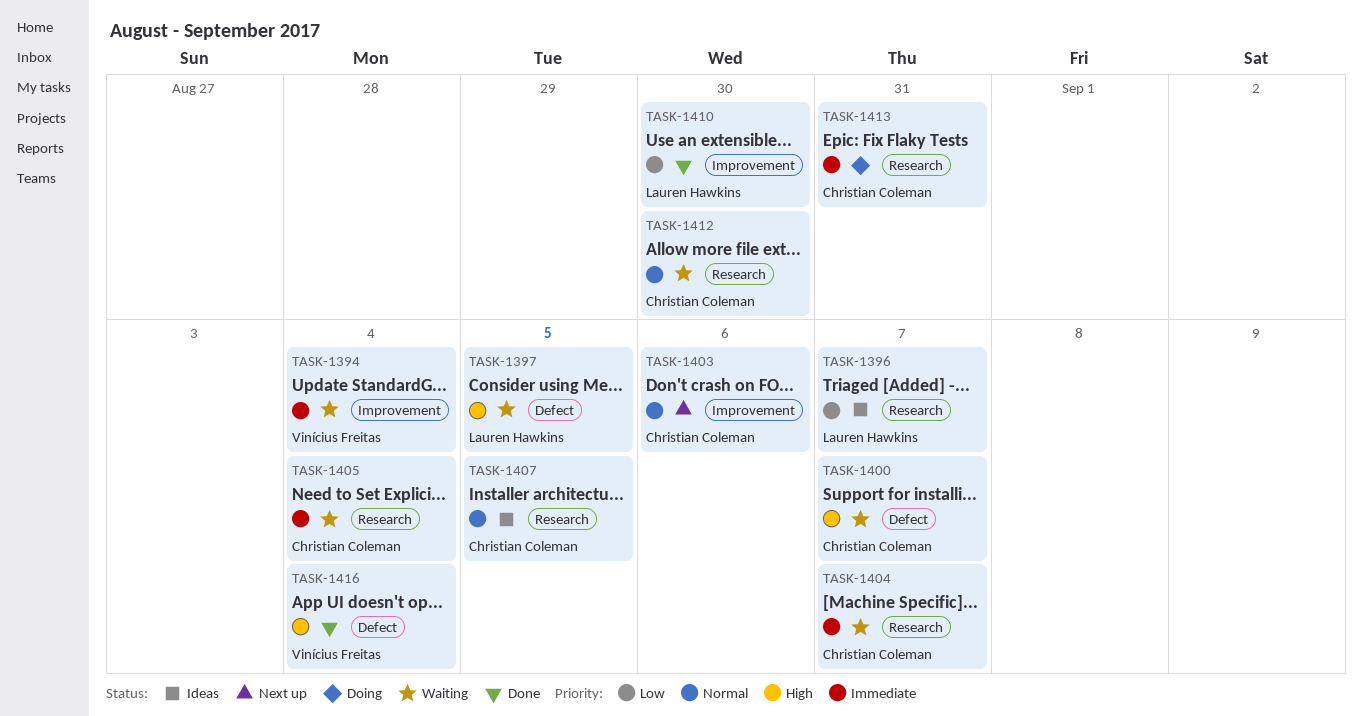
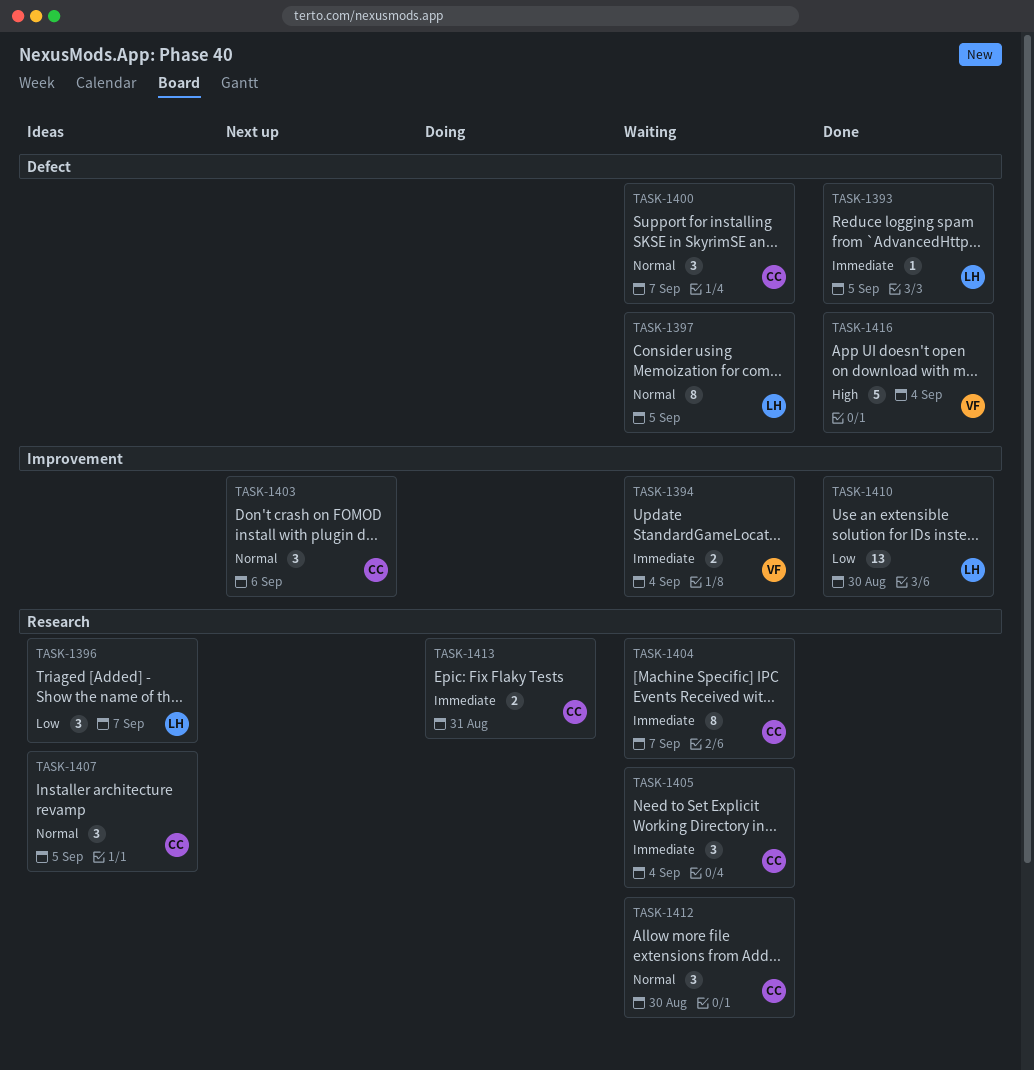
TASK-1393: none -> present
TASK-1397, priority: High -> Normal
TASK-1400, priority: High -> Normal

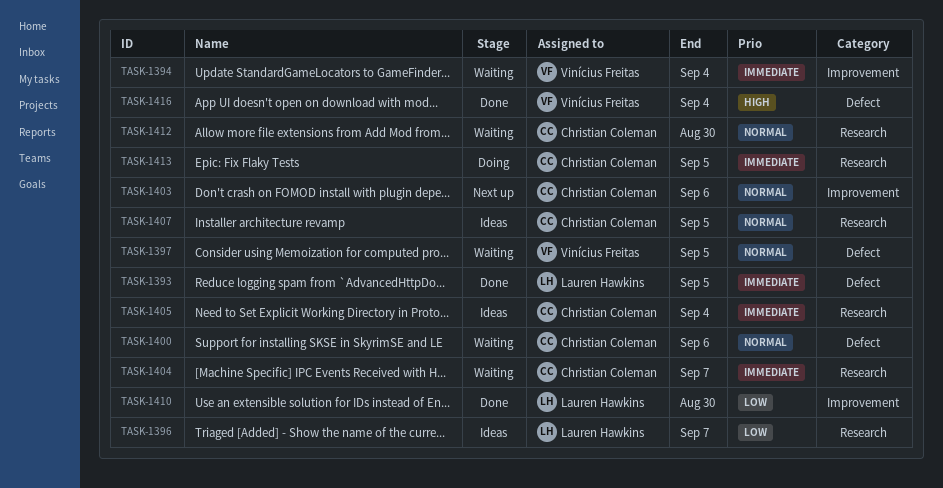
TASK-1397, owner: Lauren Hawkins -> Vinícius Freitas
TASK-1400, due: Sep 7 -> Sep 6
TASK-1405, status: Waiting -> Ideas
TASK-1413, due: Aug 31 -> Sep 5

